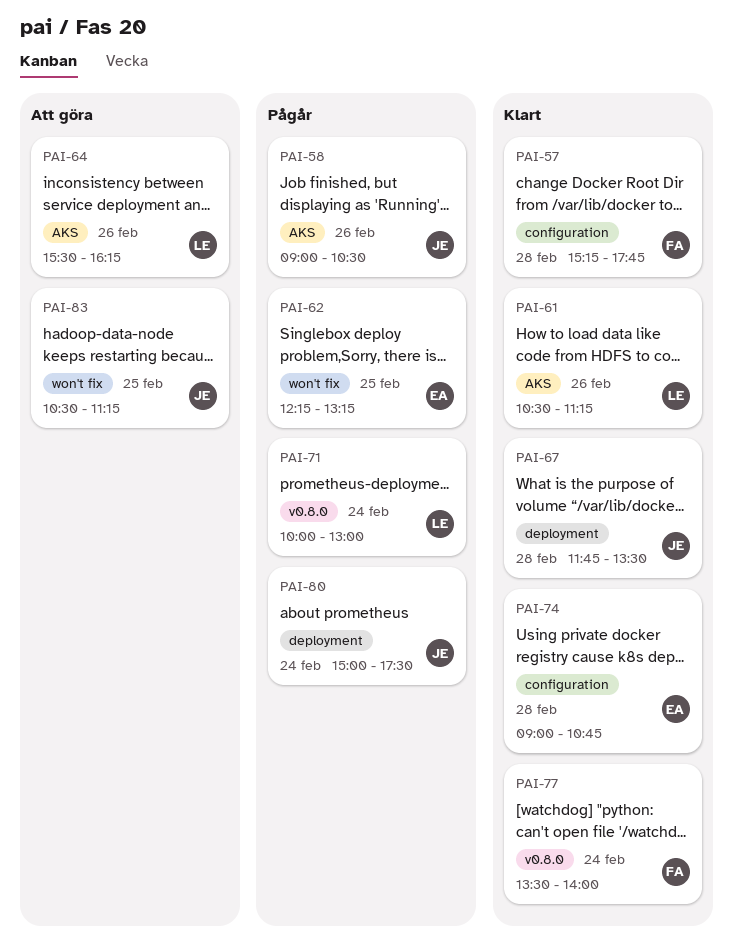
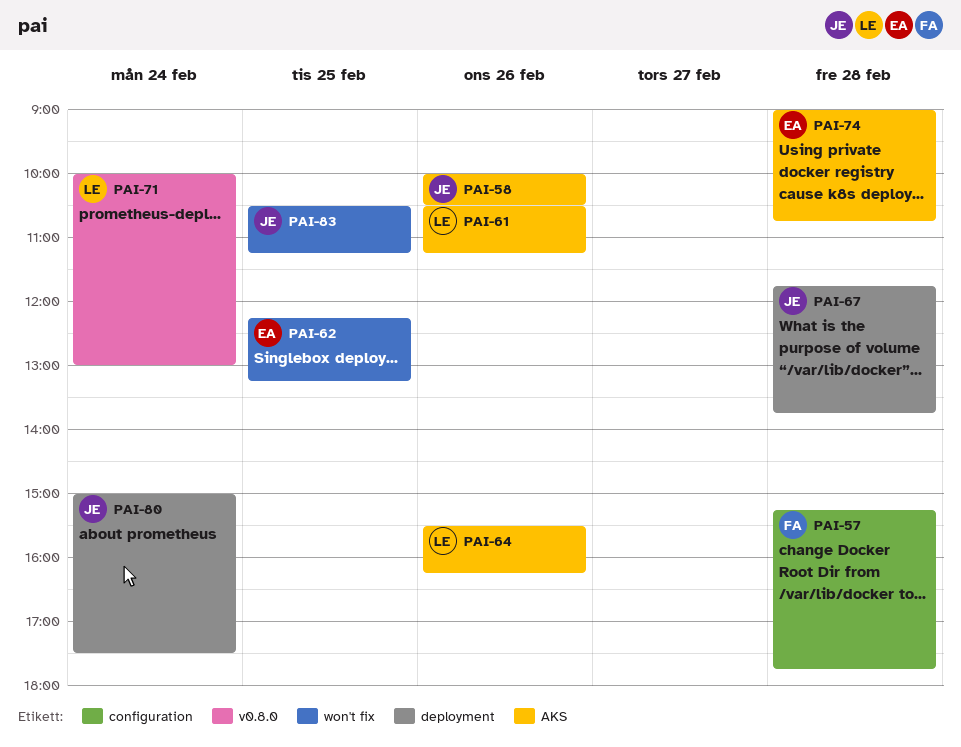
PAI-58, begins: 09:00 -> 10:00
PAI-67, ends: 13:30 -> 13:45
PAI-74, label: configuration -> AKS
PAI-77: present -> none

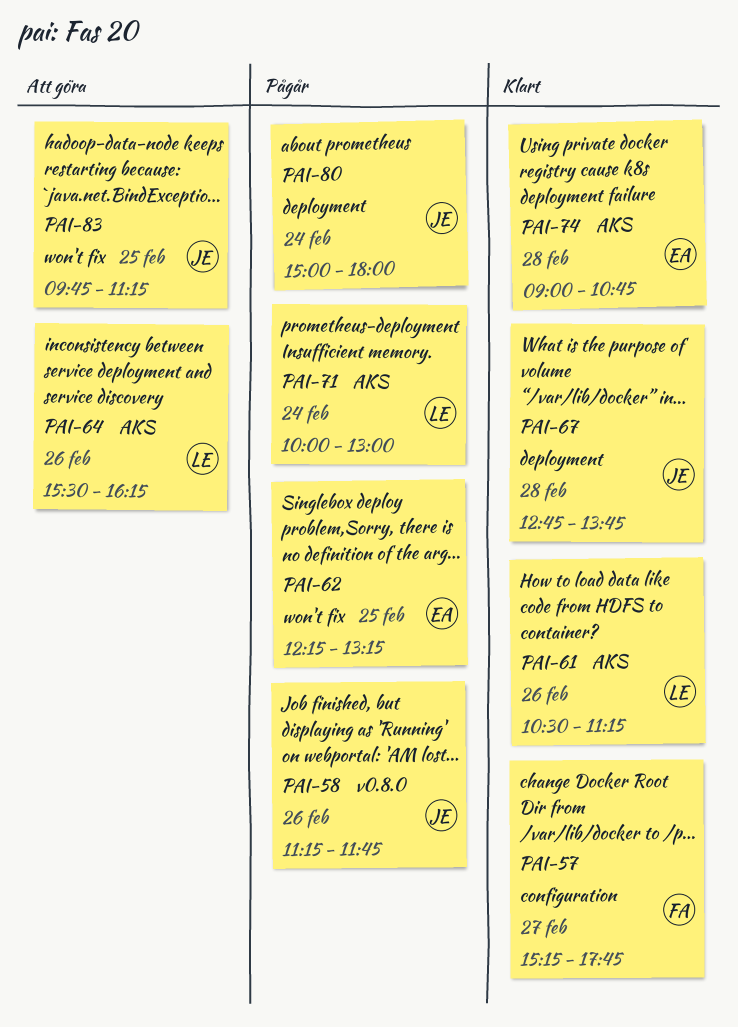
PAI-57, day: Feb 28 -> Feb 27
PAI-58, label: AKS -> v0.8.0
PAI-58, begins: 10:00 -> 11:15
PAI-58, ends: 10:30 -> 11:45
PAI-67, begins: 11:45 -> 12:45
PAI-71, label: v0.8.0 -> AKS
PAI-80, ends: 17:30 -> 18:00
PAI-83, begins: 10:30 -> 09:45

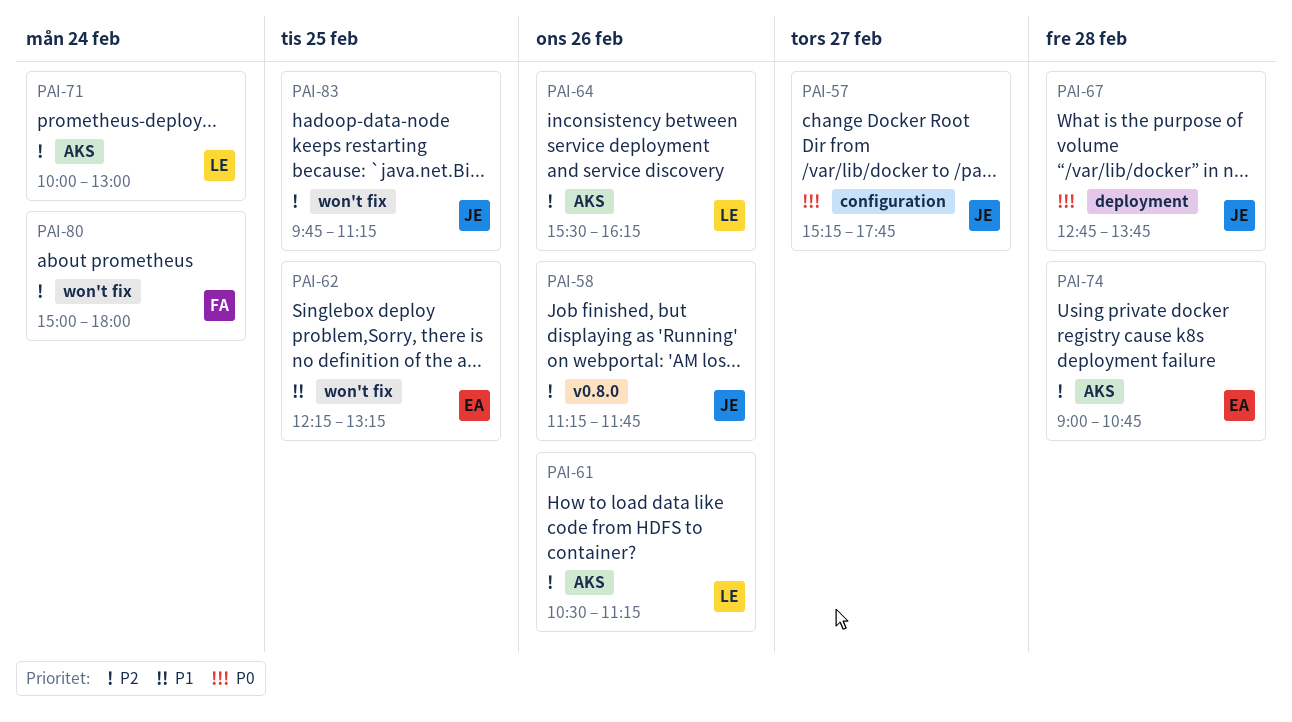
PAI-57, owner: FA -> JE
PAI-80, owner: JE -> FA
PAI-80, label: deployment -> won't fix

